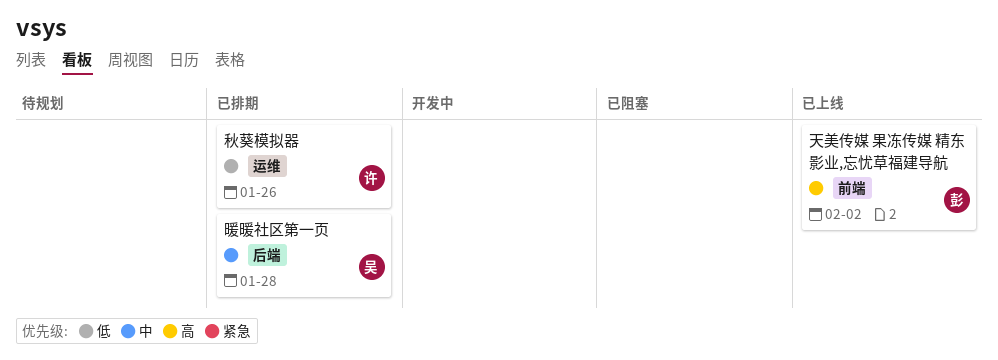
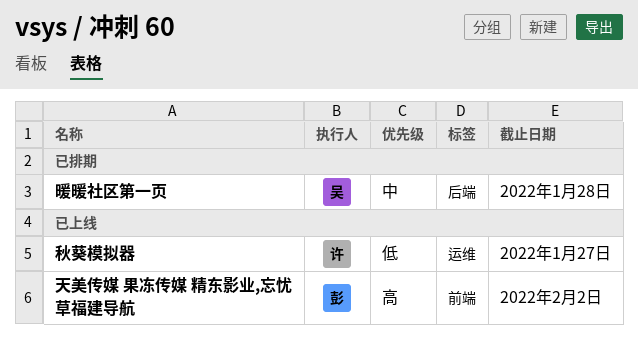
秋葵模拟器, status: 已排期 -> 已上线
秋葵模拟器, due: Jan 26 -> Jan 27

